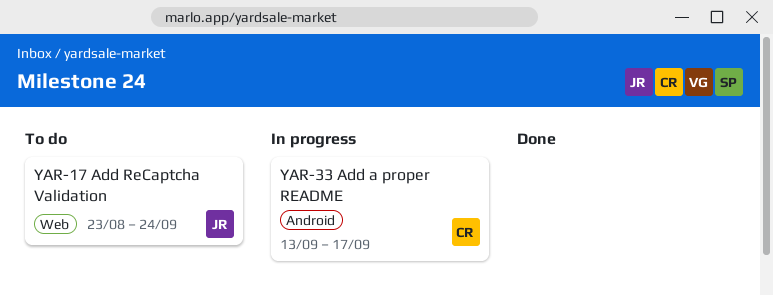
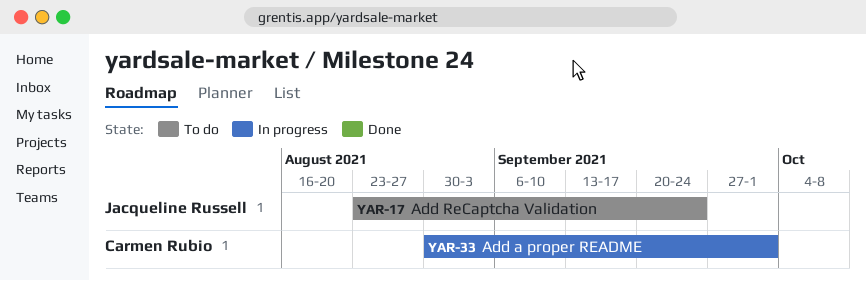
YAR-33, start: Sep 13 -> Aug 30
YAR-33, due: Sep 17 -> Oct 1

